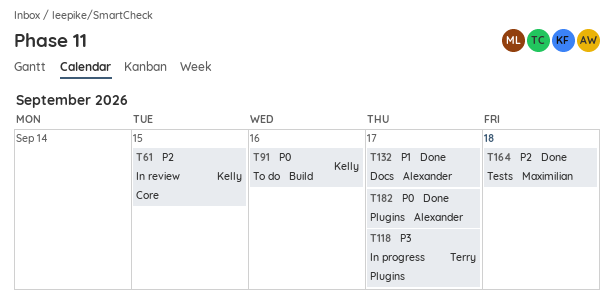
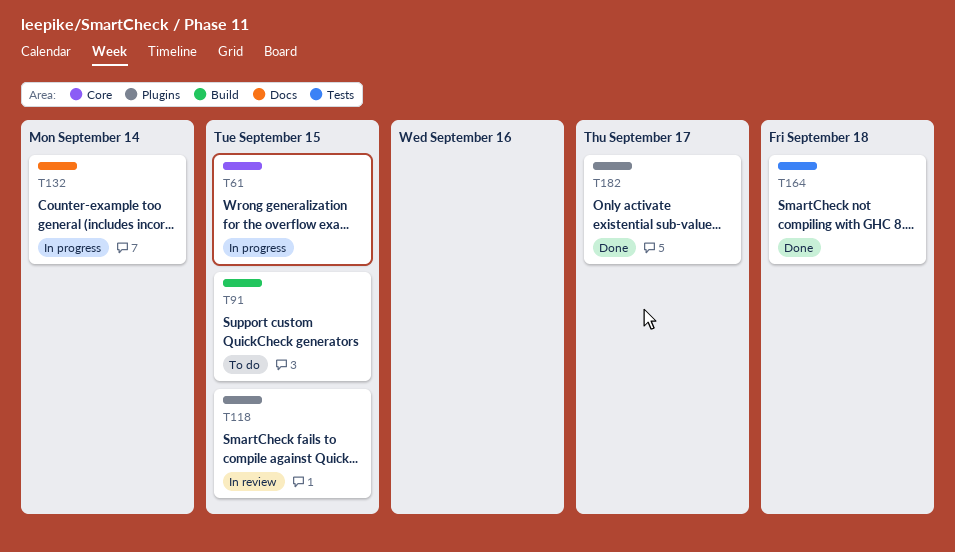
T61, status: In review -> In progress
T91, due: Sep 16 -> Sep 15
T118, status: In progress -> In review
T118, due: Sep 17 -> Sep 15
T132, status: Done -> In progress
T132, due: Sep 17 -> Sep 14

